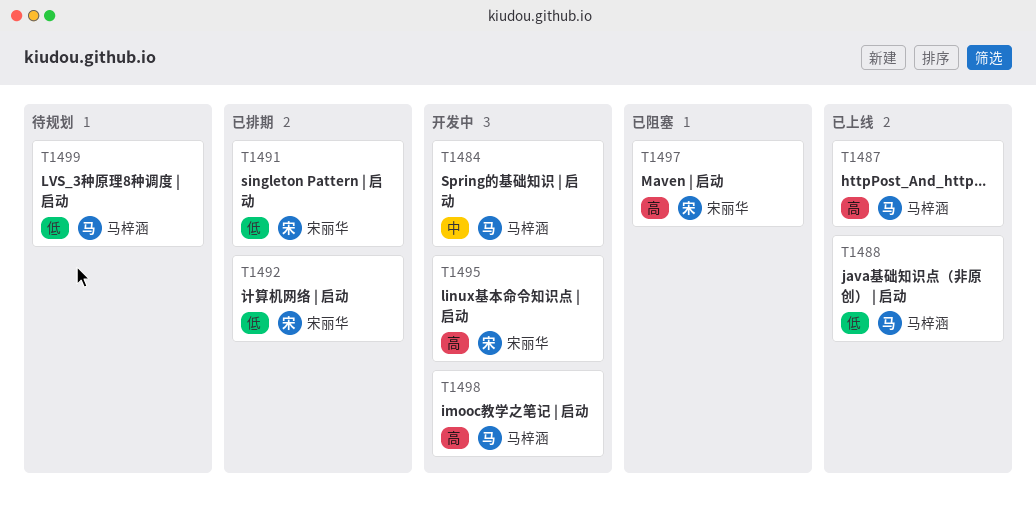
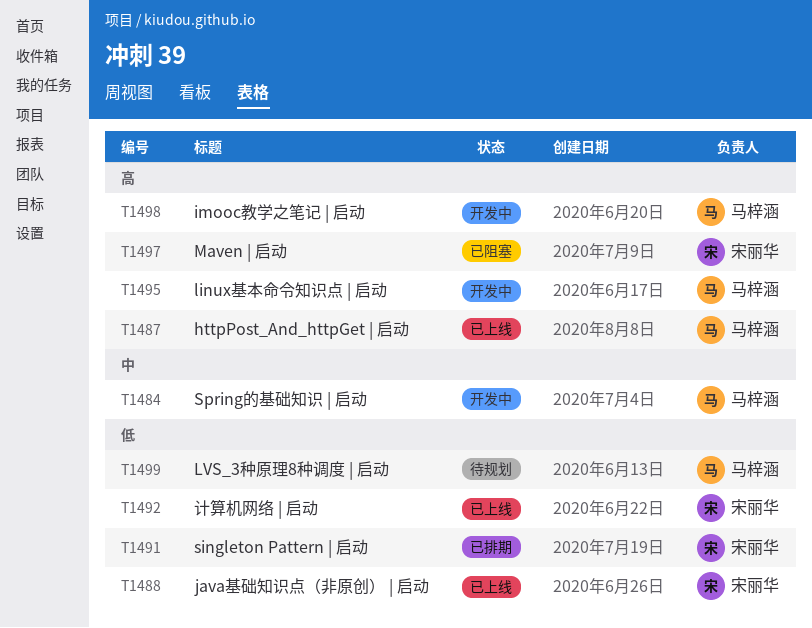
T1488, owner: 马梓涵 -> 宋丽华
T1492, status: 已排期 -> 已上线
T1495, owner: 宋丽华 -> 马梓涵

